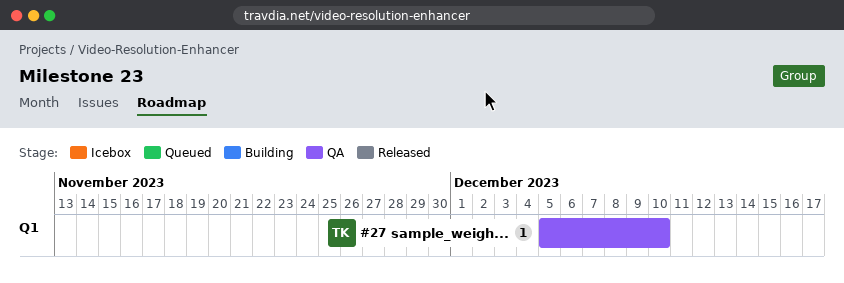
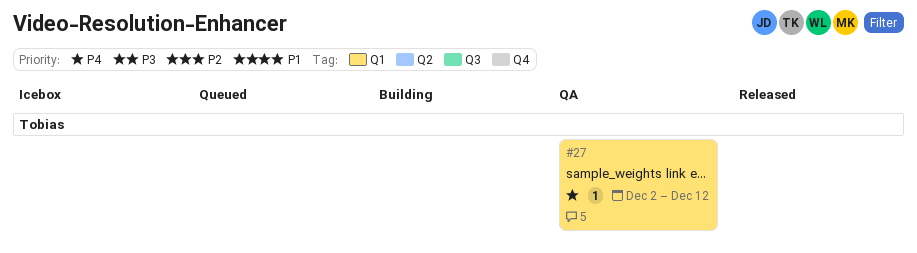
#27, start: Dec 5 -> Dec 2
#27, due: Dec 10 -> Dec 12

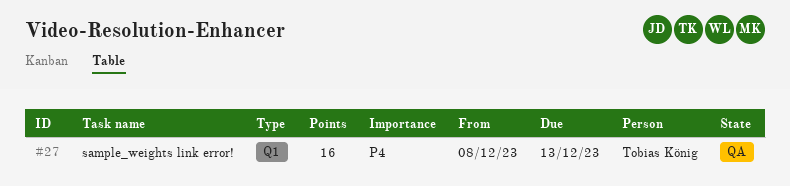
#27, estimate: 1 -> 16
#27, start: Dec 2 -> Dec 8
#27, due: Dec 12 -> Dec 13

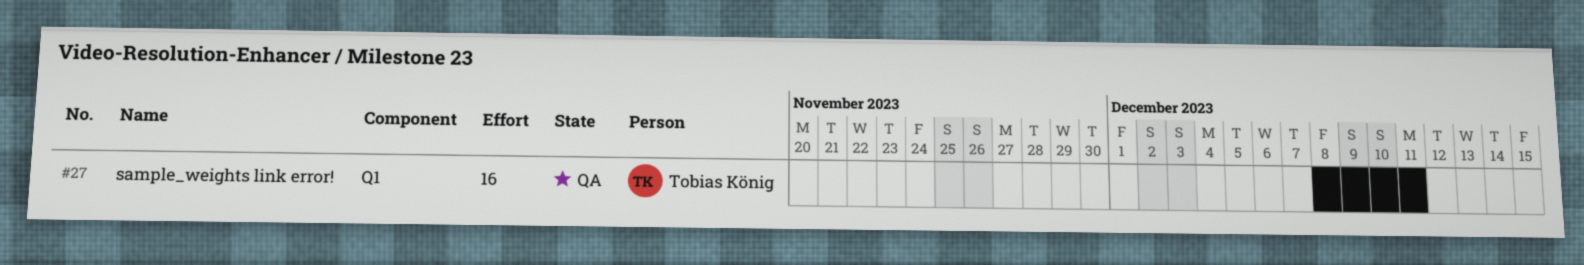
#27, due: Dec 13 -> Dec 11

